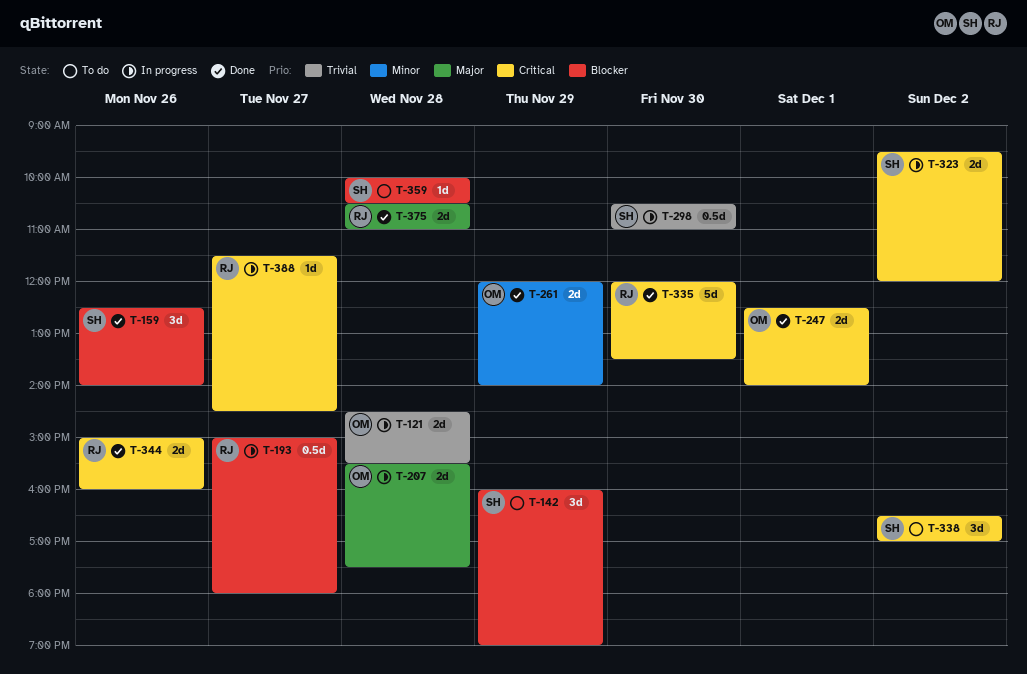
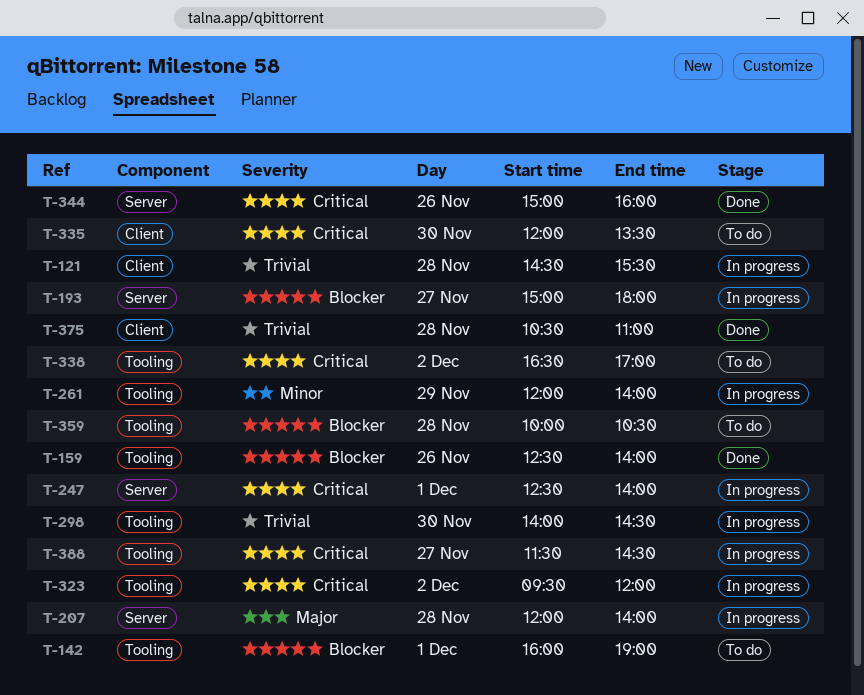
T-142, day: Nov 29 -> Dec 1
T-207, begins: 15:30 -> 12:00
T-207, ends: 17:30 -> 14:00
T-247, status: Done -> In progress
T-261, status: Done -> In progress
T-298, begins: 10:30 -> 14:00
T-298, ends: 11:00 -> 14:30
T-335, status: Done -> To do
T-375, priority: Major -> Trivial

